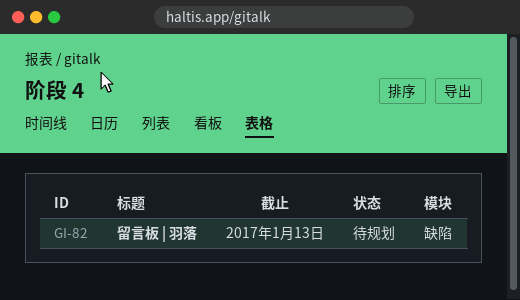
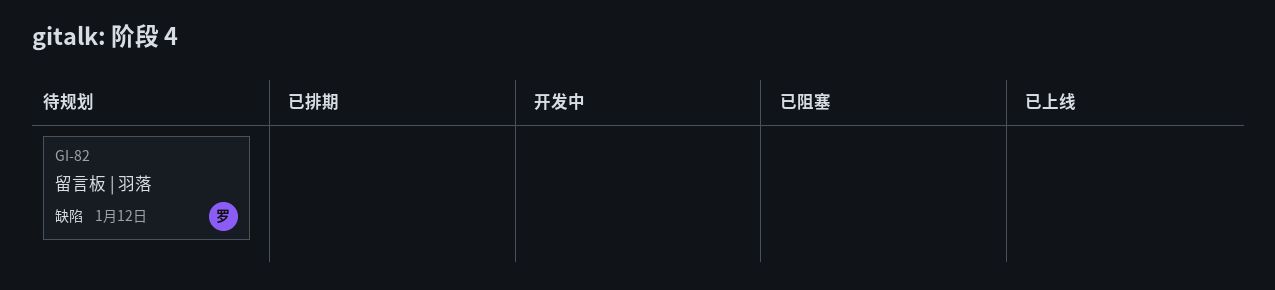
GI-82, due: Jan 13 -> Jan 12

